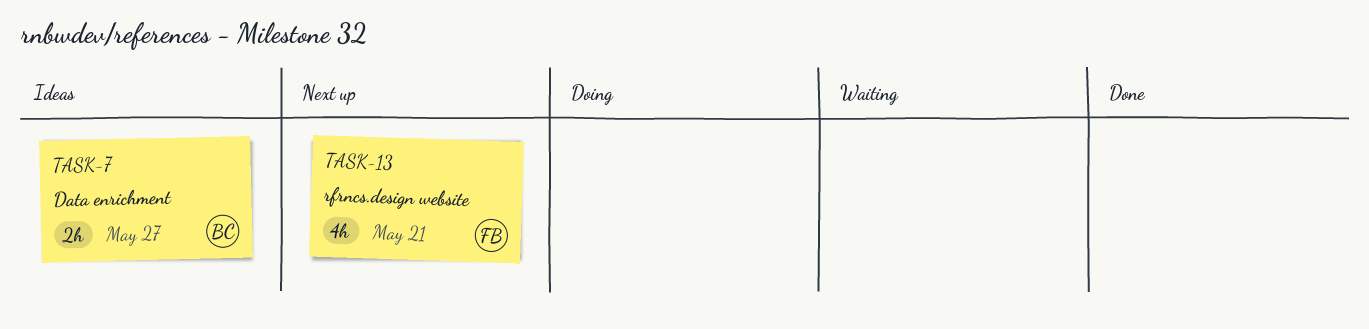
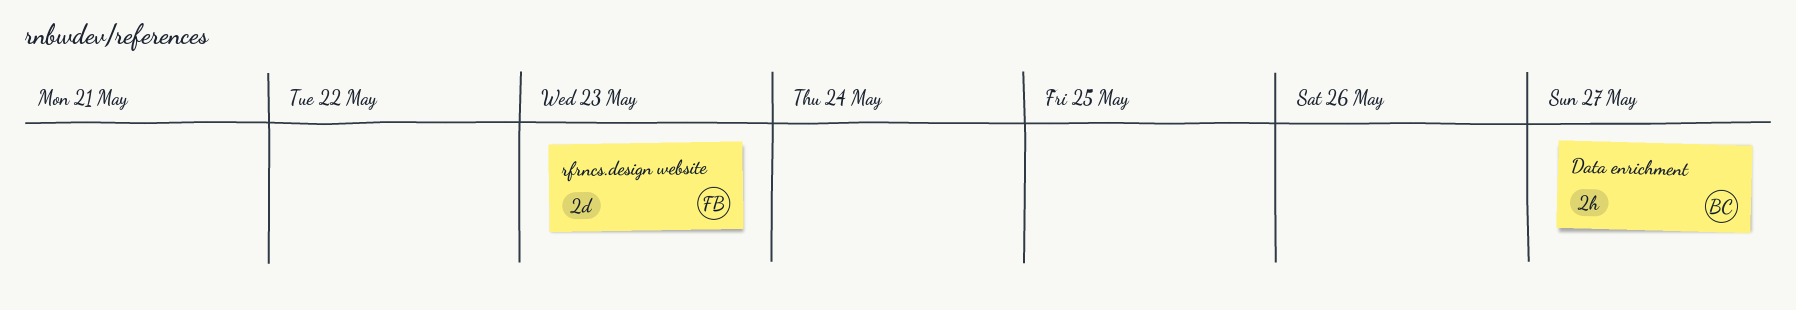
rfrncs.design website, estimate: 4h -> 2d
rfrncs.design website, due: May 21 -> May 23

